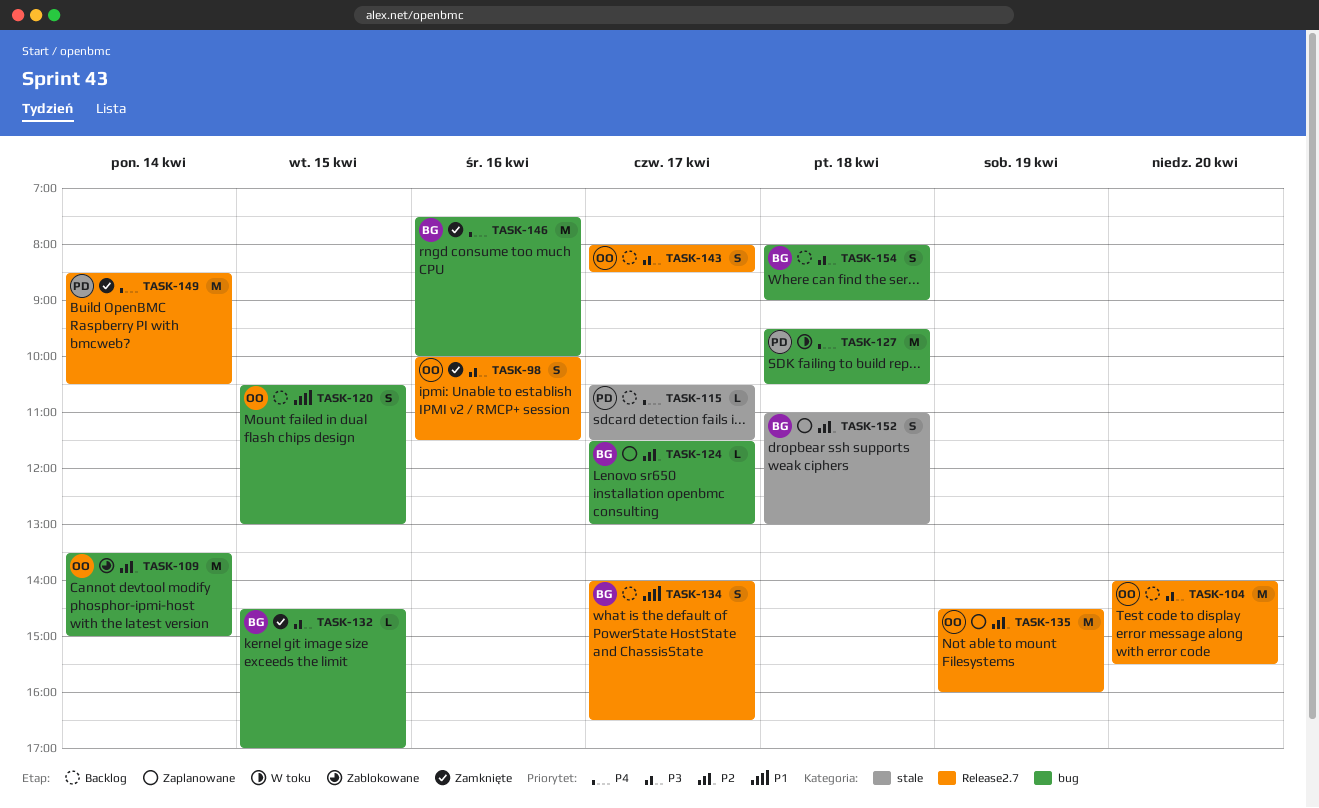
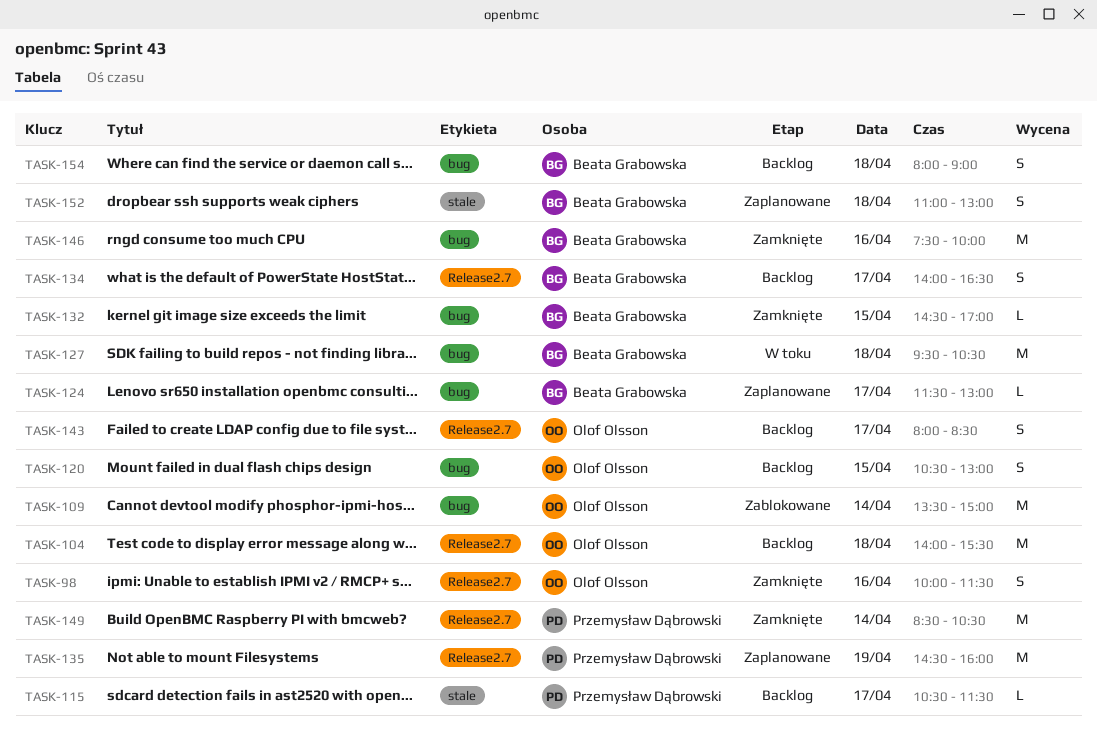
TASK-104, day: Apr 20 -> Apr 18
TASK-127, owner: Przemysław Dąbrowski -> Beata Grabowska
TASK-135, owner: Olof Olsson -> Przemysław Dąbrowski

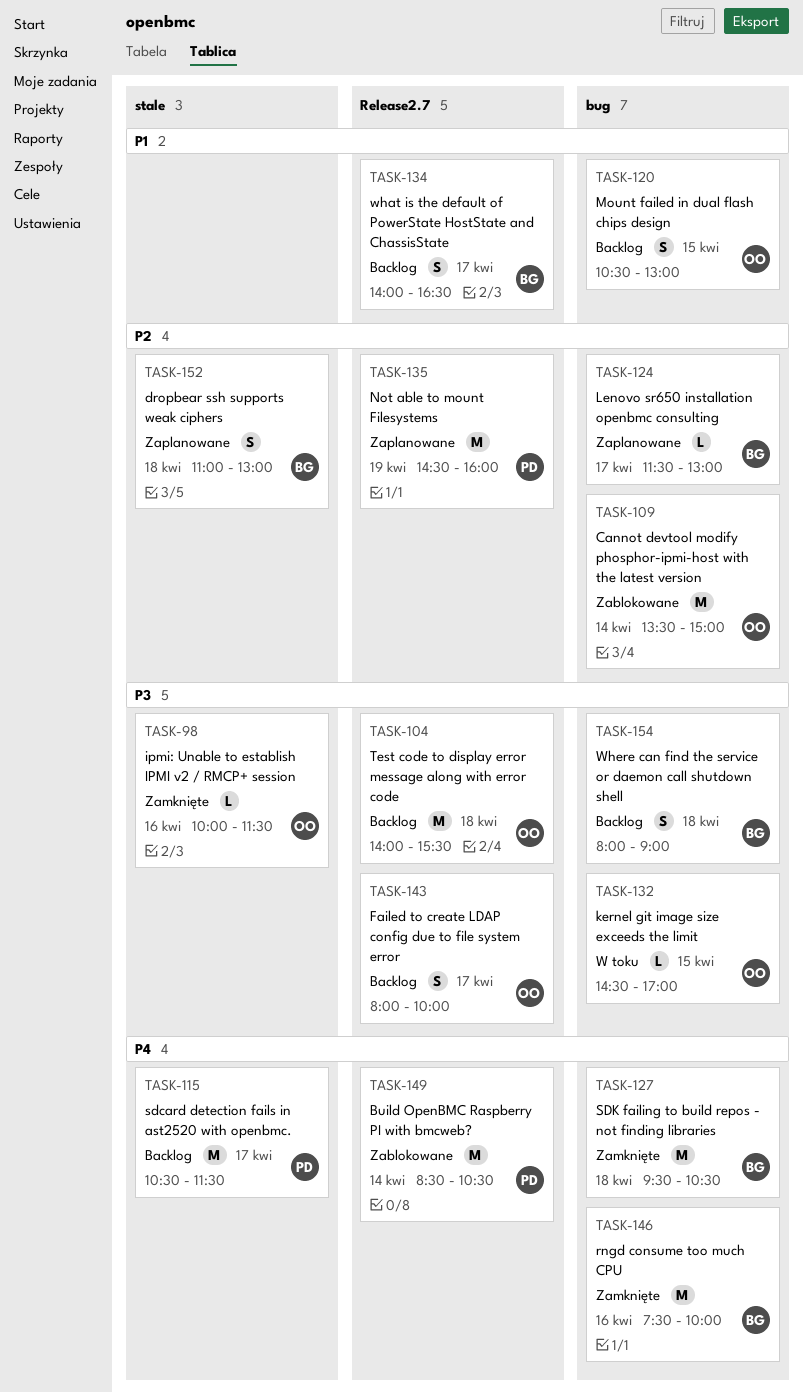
TASK-98, label: Release2.7 -> stale
TASK-98, estimate: S -> L
TASK-115, estimate: L -> M
TASK-127, status: W toku -> Zamknięte
TASK-132, status: Zamknięte -> W toku
TASK-132, owner: Beata Grabowska -> Olof Olsson
TASK-143, ends: 08:30 -> 10:00
TASK-149, status: Zamknięte -> Zablokowane

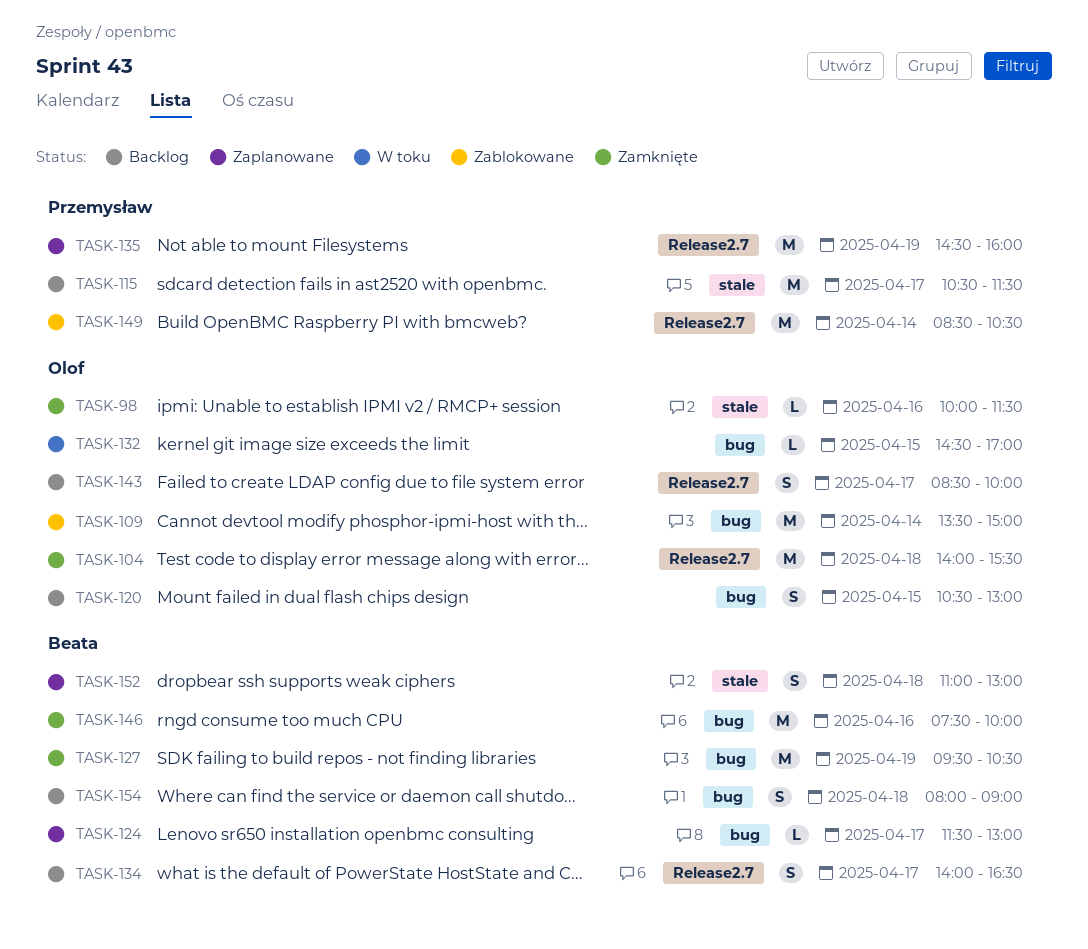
TASK-104, status: Backlog -> Zamknięte
TASK-127, day: Apr 18 -> Apr 19
TASK-143, begins: 08:00 -> 08:30

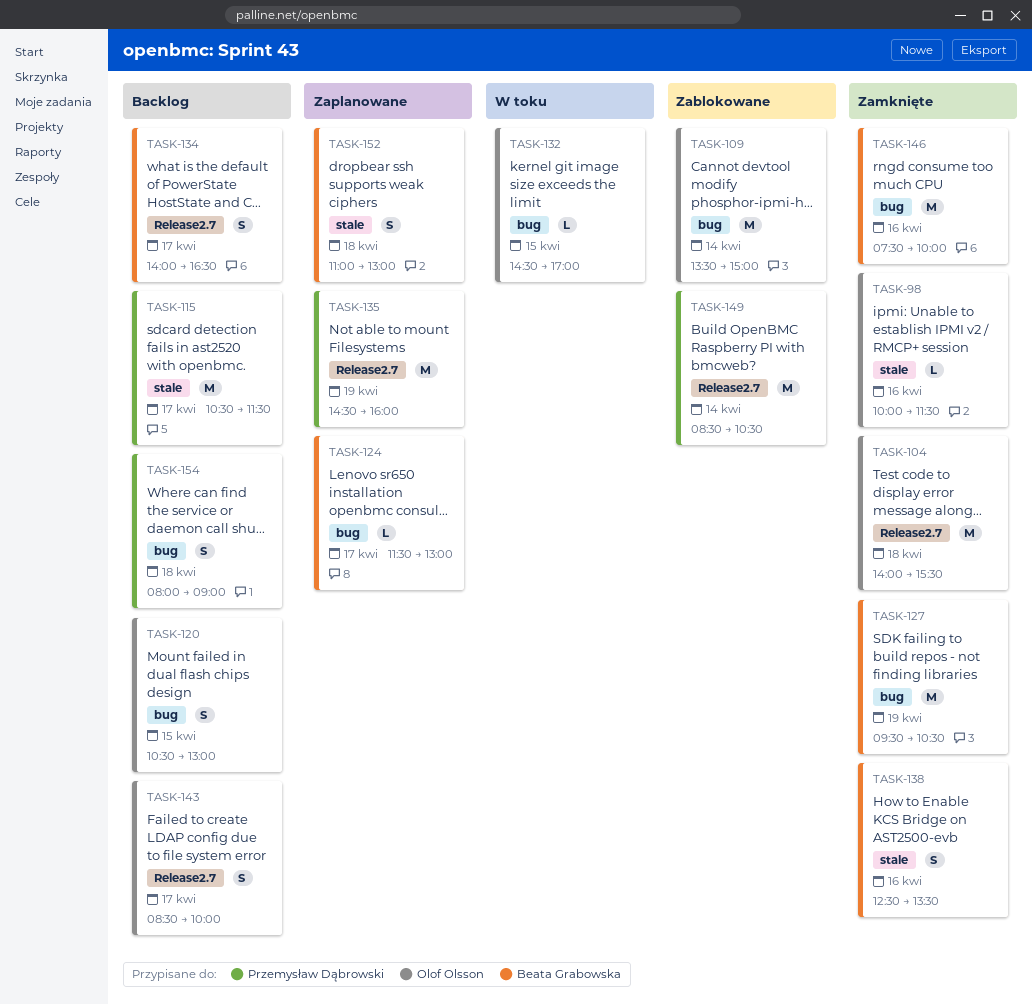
TASK-138: none -> present
TASK-154, owner: Beata Grabowska -> Przemysław Dąbrowski

